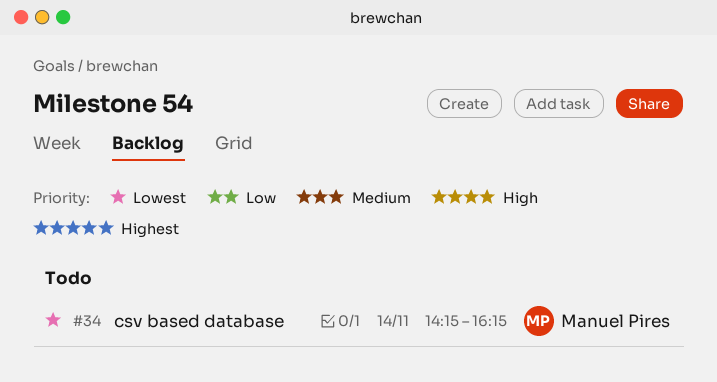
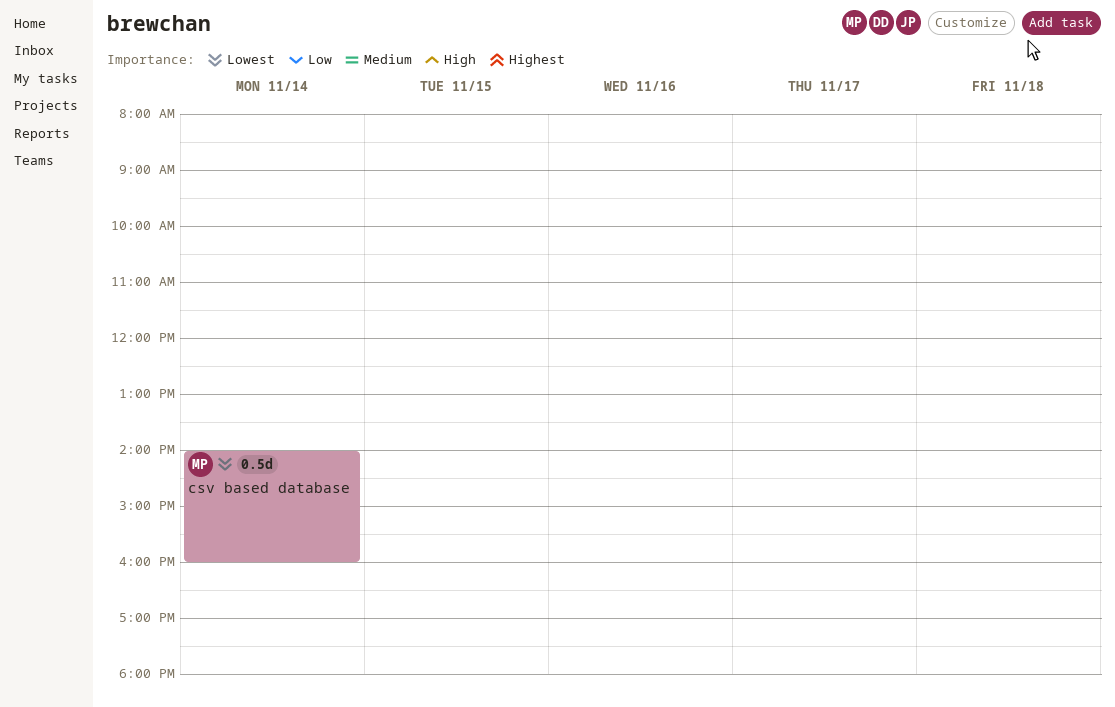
csv based database, begins: 14:15 -> 14:00
csv based database, ends: 16:15 -> 16:00

